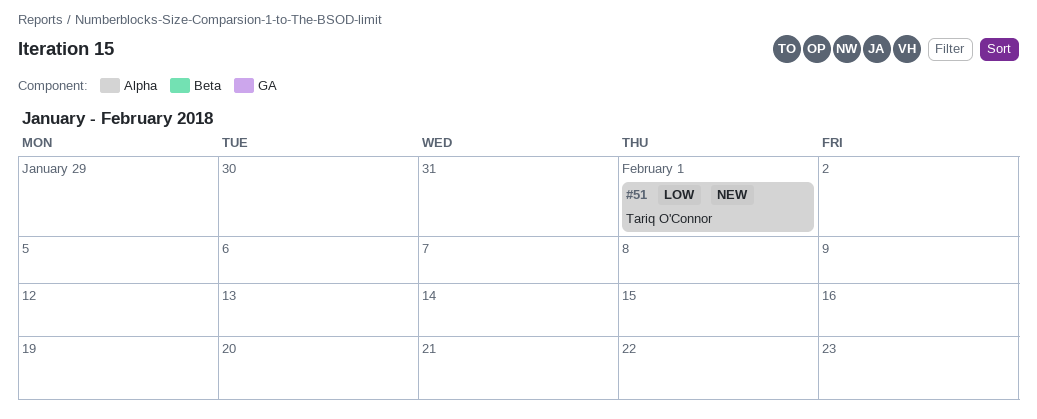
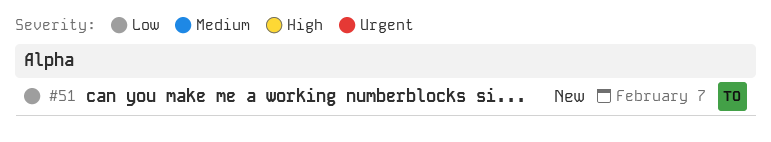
#51, due: Feb 1 -> Feb 7

